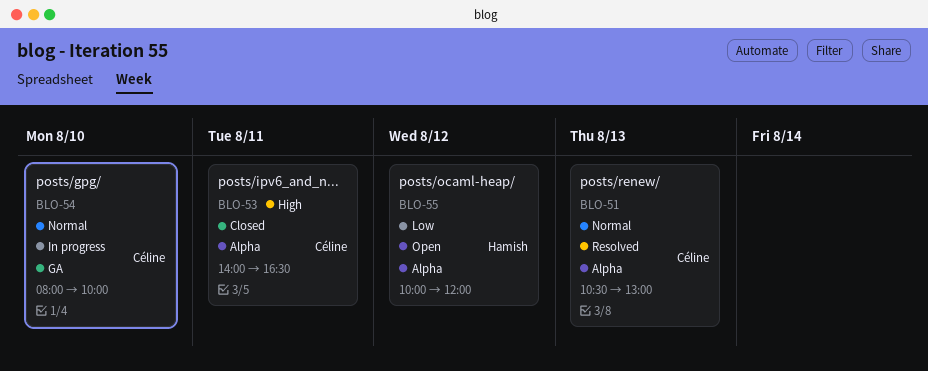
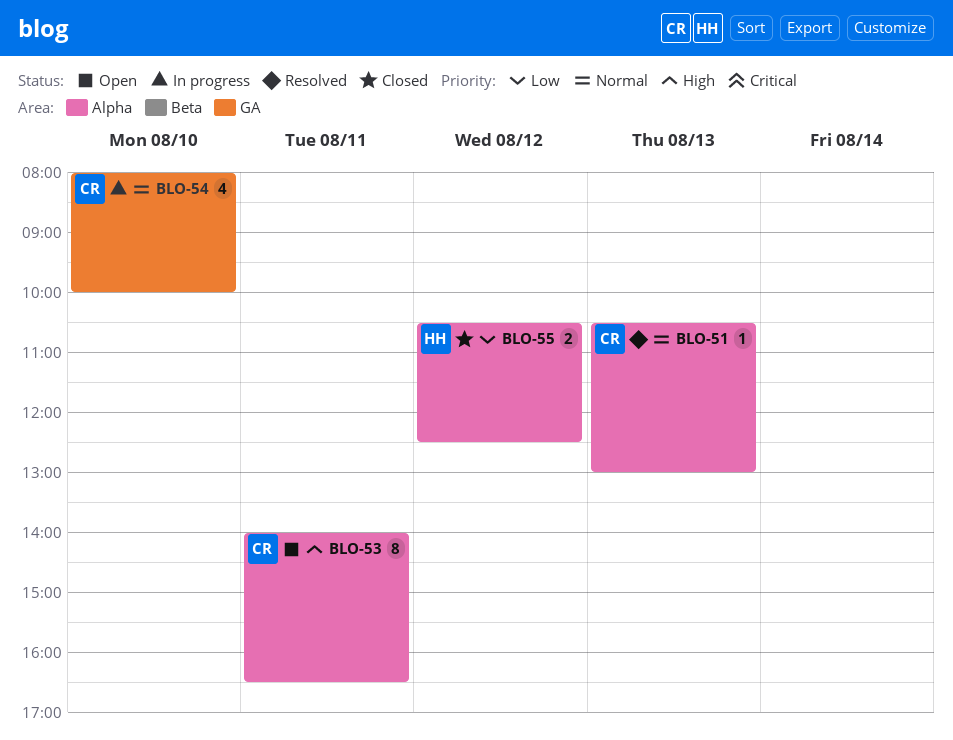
BLO-53, status: Closed -> Open
BLO-55, status: Open -> Closed
BLO-55, begins: 10:00 -> 10:30
BLO-55, ends: 12:00 -> 12:30

